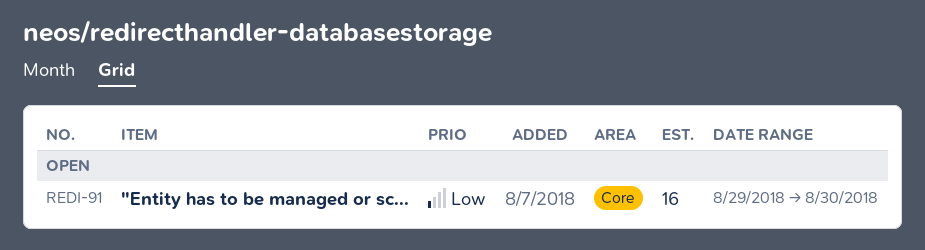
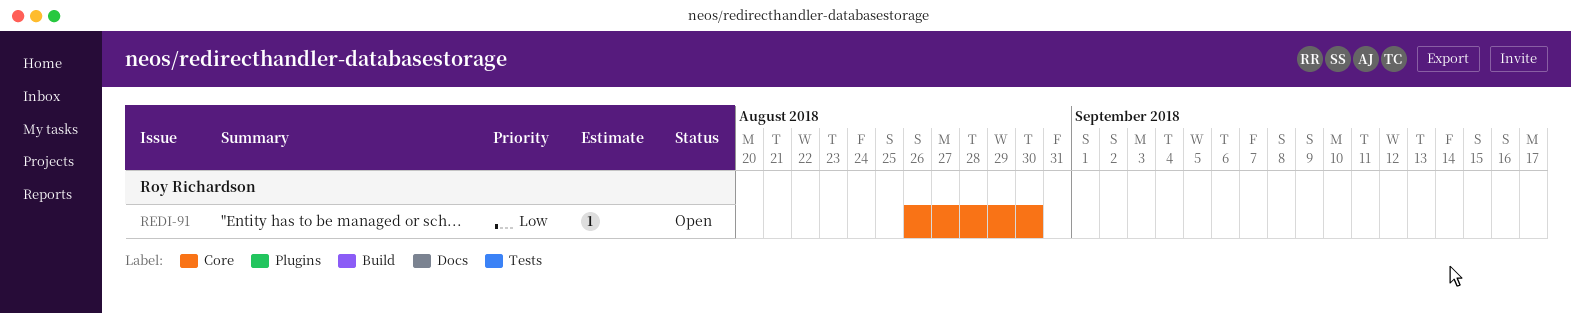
REDI-91, estimate: 16 -> 1
REDI-91, start: Aug 29 -> Aug 26

